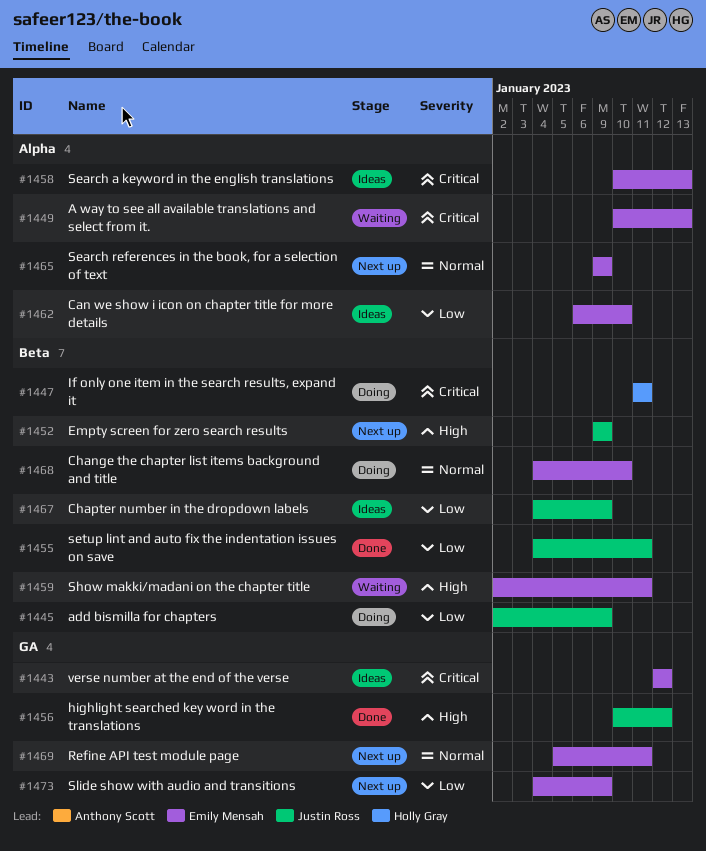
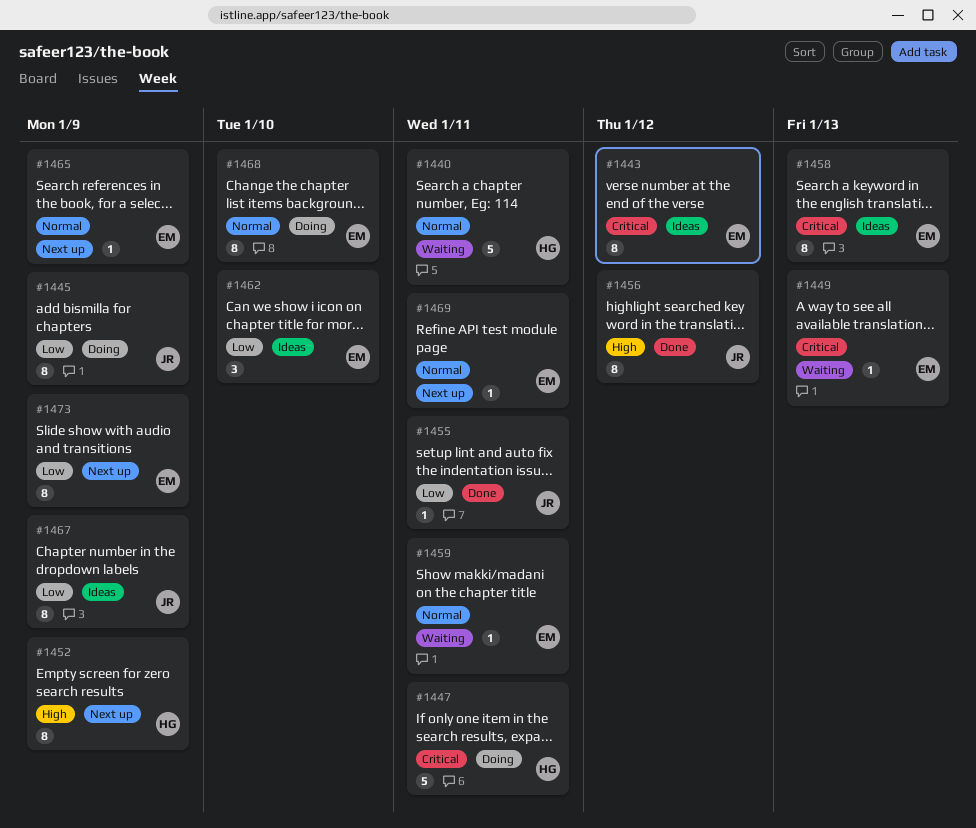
#1440: none -> present
#1452, owner: Justin Ross -> Holly Gray
#1459, priority: High -> Normal

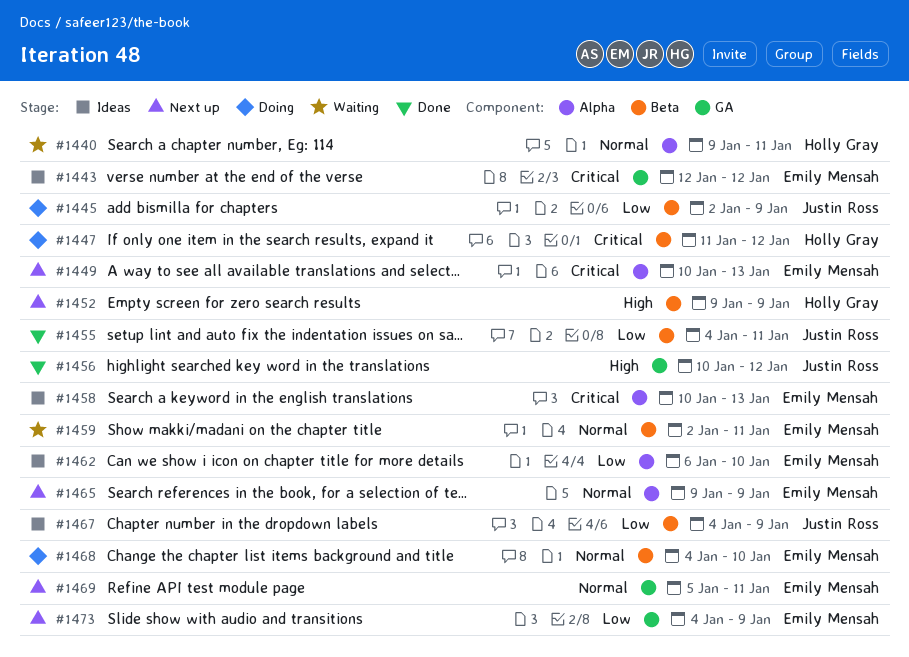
#1447, due: Jan 11 -> Jan 12
#1449, status: Waiting -> Next up

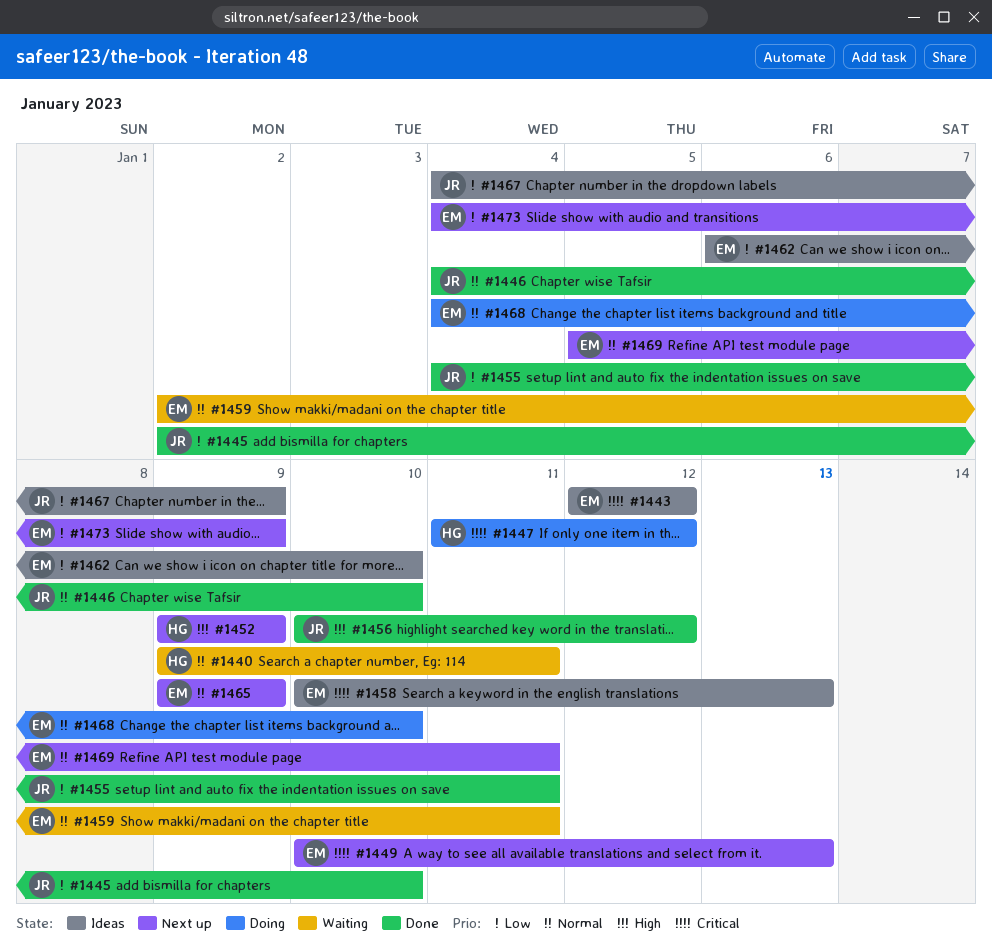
#1445, status: Doing -> Done
#1445, due: Jan 9 -> Jan 10
#1446: none -> present

